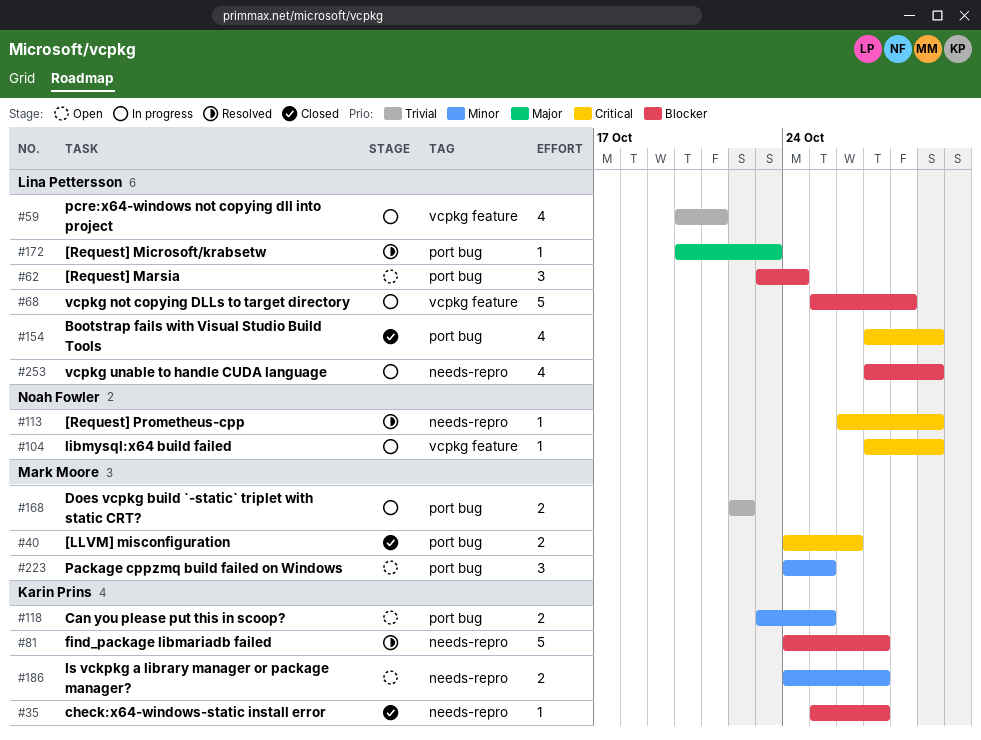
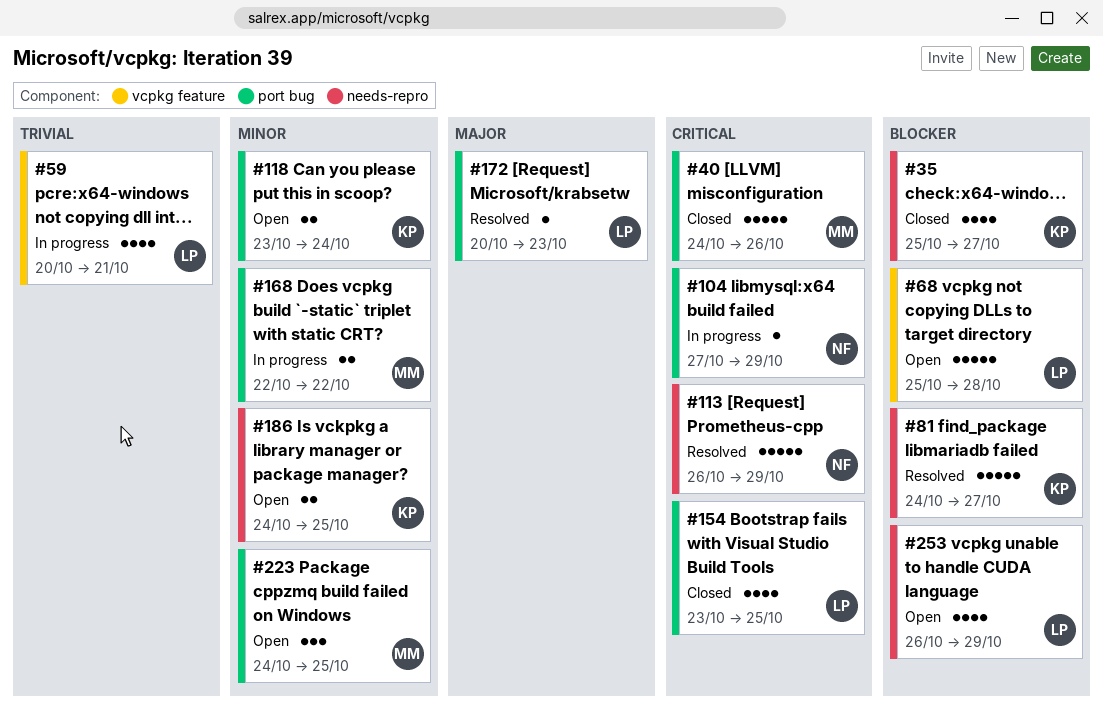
#35, estimate: 1 -> 4
#40, estimate: 2 -> 5
#62: present -> none
#68, status: In progress -> Open
#104, label: vcpkg feature -> port bug
#113, estimate: 1 -> 5
#118, due: Oct 25 -> Oct 24
#154, start: Oct 27 -> Oct 23
#154, due: Oct 29 -> Oct 25
#168, priority: Trivial -> Minor
#186, due: Oct 27 -> Oct 25
#253, status: In progress -> Open
#253, start: Oct 27 -> Oct 26

